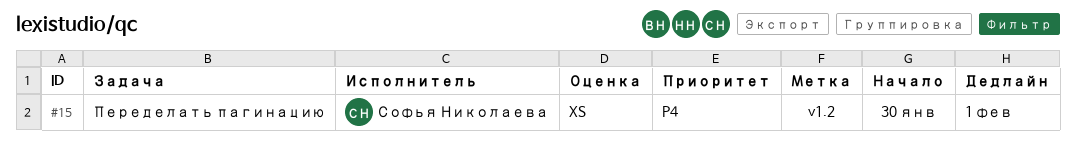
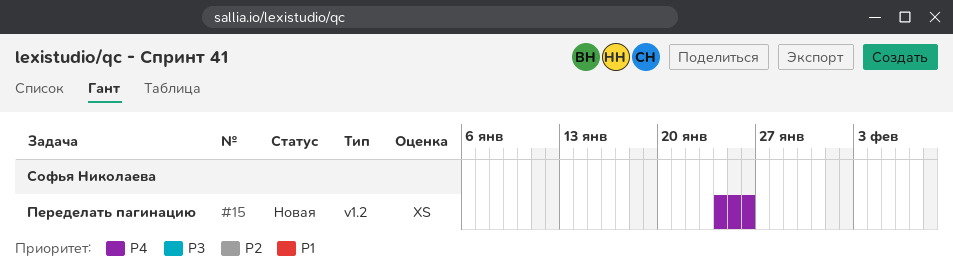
#15, start: Jan 30 -> Jan 24
#15, due: Feb 1 -> Jan 26

